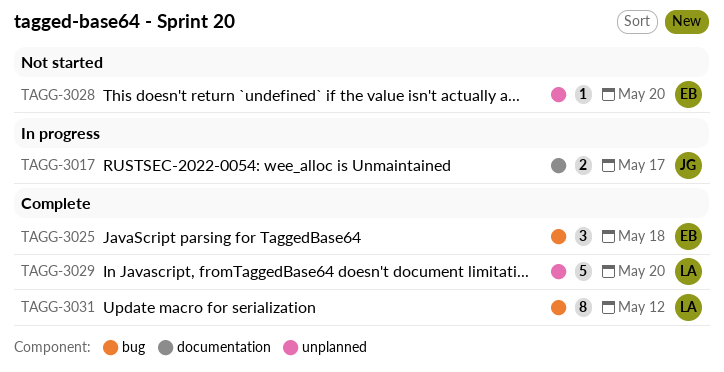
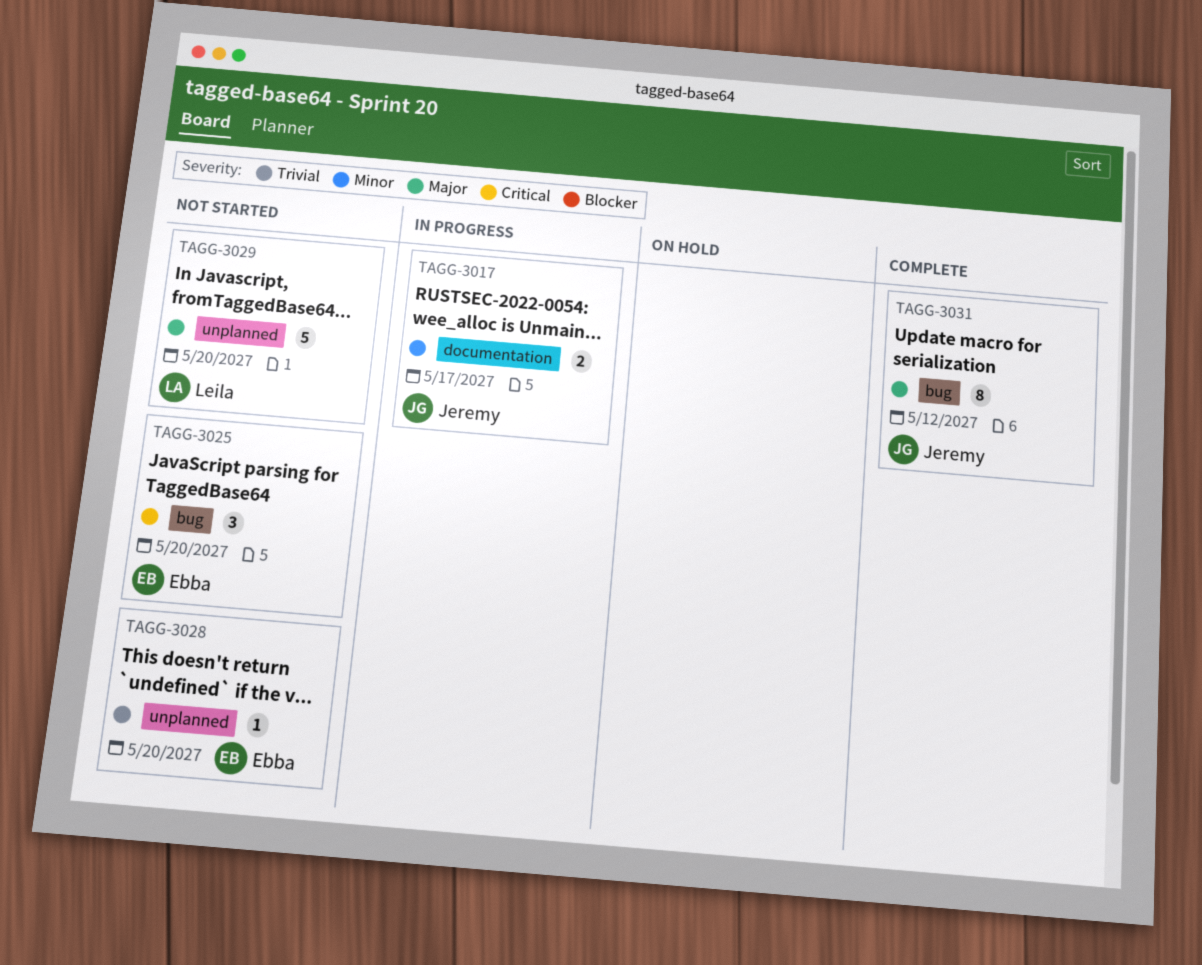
TAGG-3025, status: Complete -> Not started
TAGG-3025, due: May 18 -> May 20
TAGG-3029, status: Complete -> Not started
TAGG-3031, owner: Leila -> Jeremy

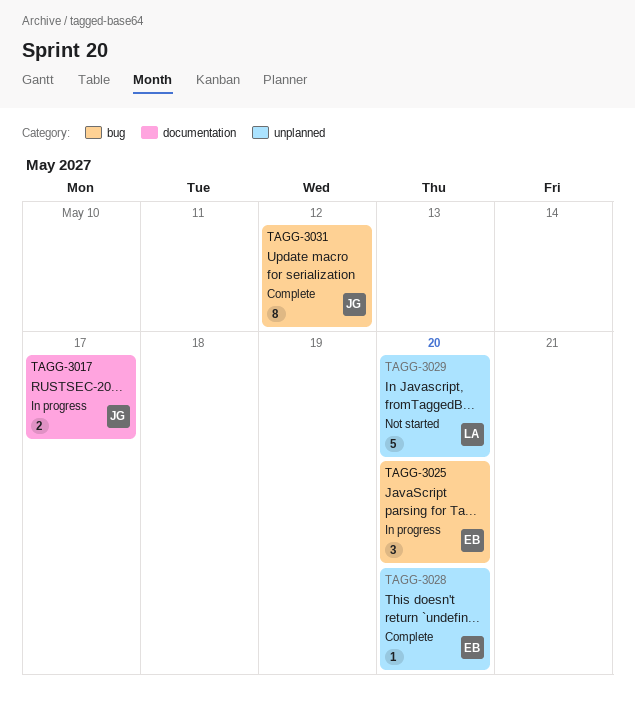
TAGG-3025, status: Not started -> In progress
TAGG-3028, status: Not started -> Complete

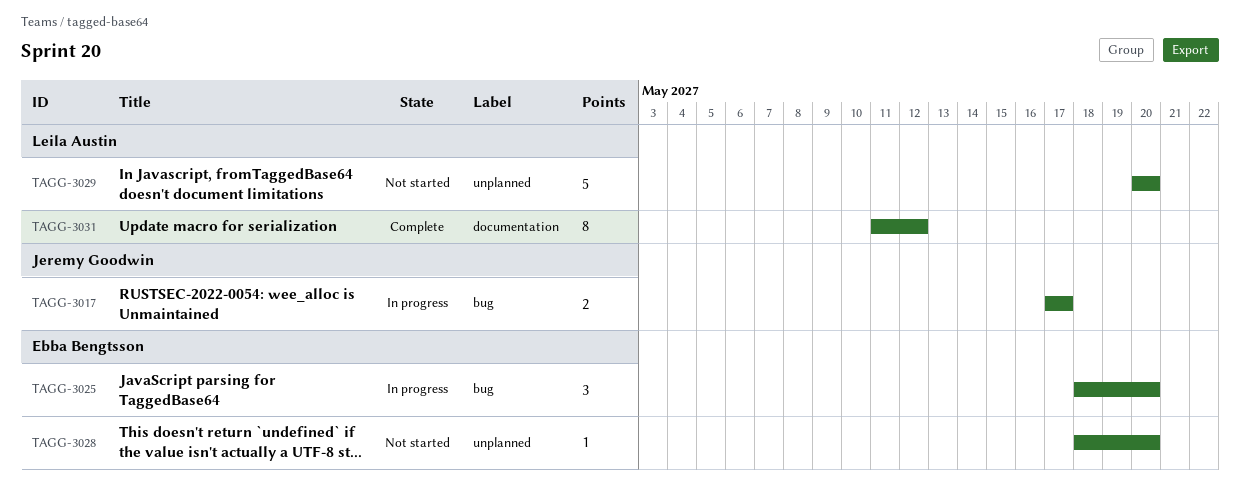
TAGG-3017, label: documentation -> bug
TAGG-3028, status: Complete -> Not started
TAGG-3031, owner: Jeremy Goodwin -> Leila Austin
TAGG-3031, label: bug -> documentation

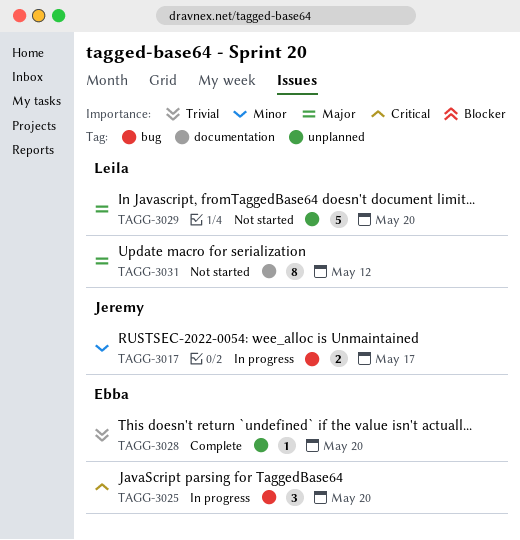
TAGG-3028, status: Not started -> Complete
TAGG-3031, status: Complete -> Not started

